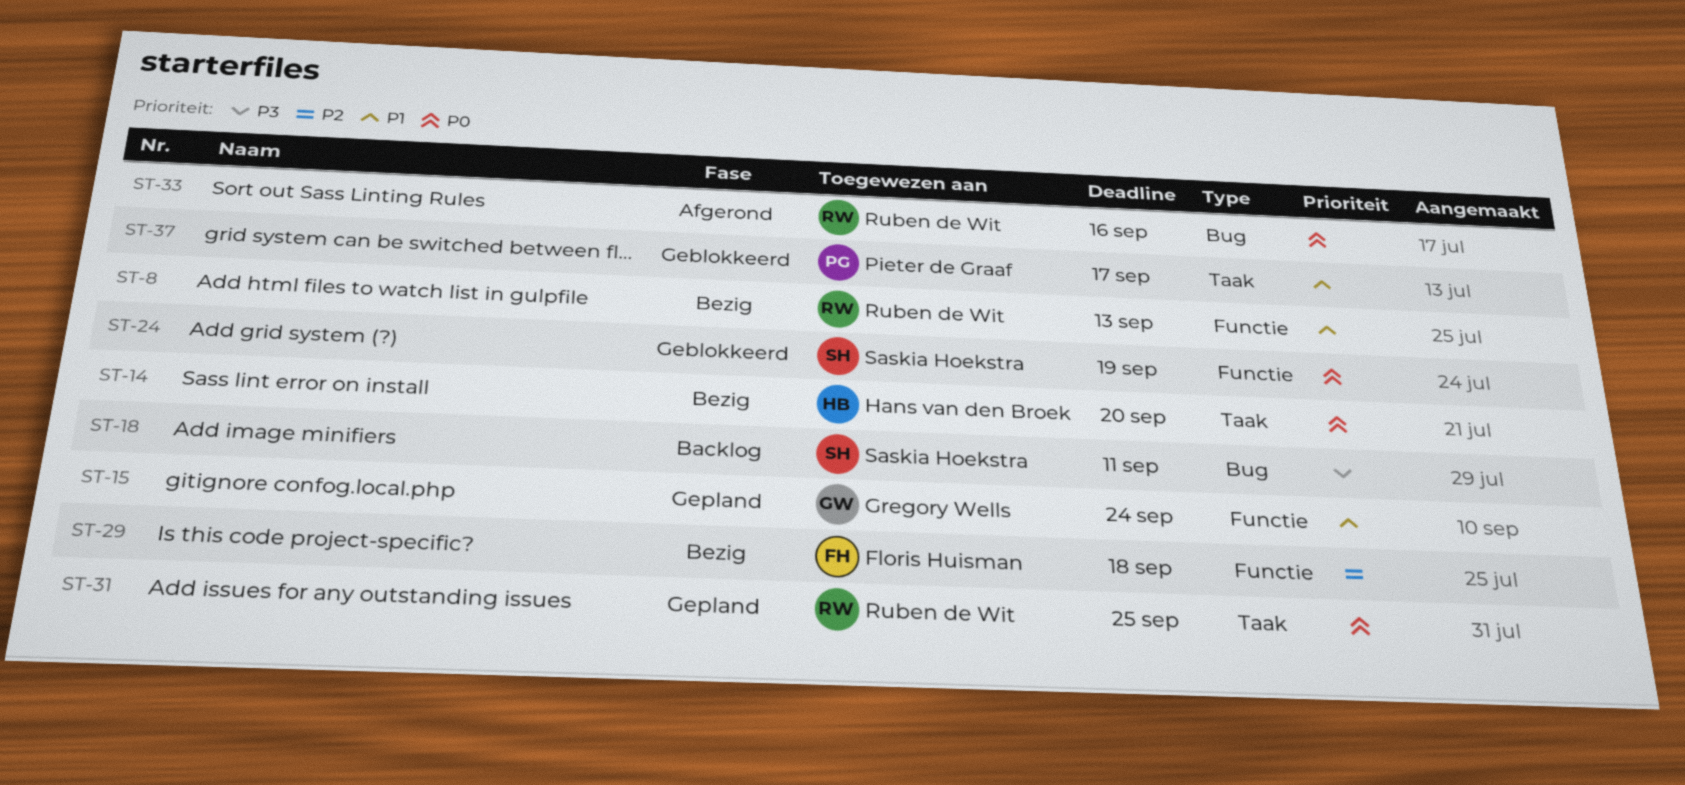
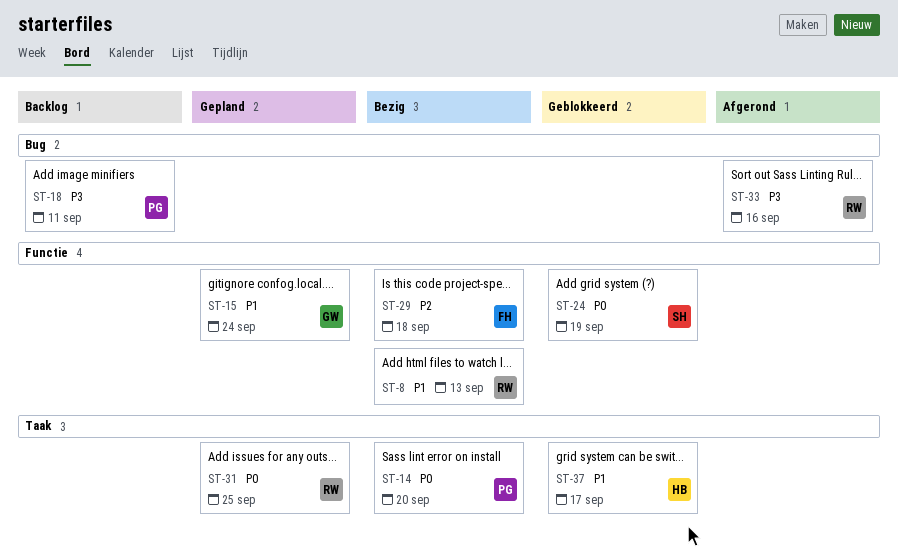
ST-14, owner: Hans van den Broek -> Pieter de Graaf
ST-18, owner: Saskia Hoekstra -> Pieter de Graaf
ST-33, priority: P0 -> P3
ST-37, owner: Pieter de Graaf -> Hans van den Broek

